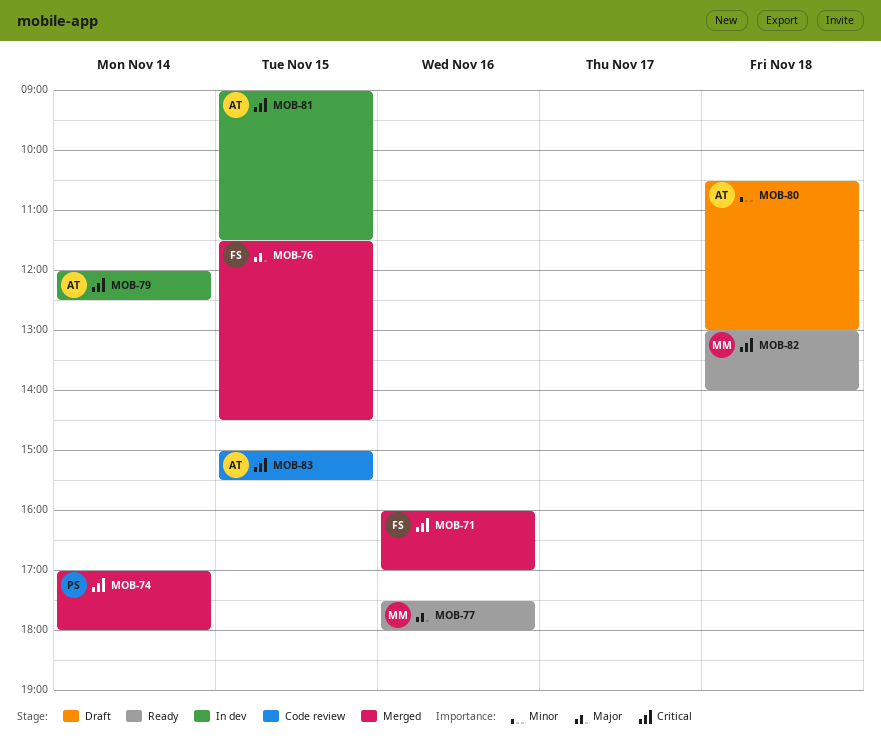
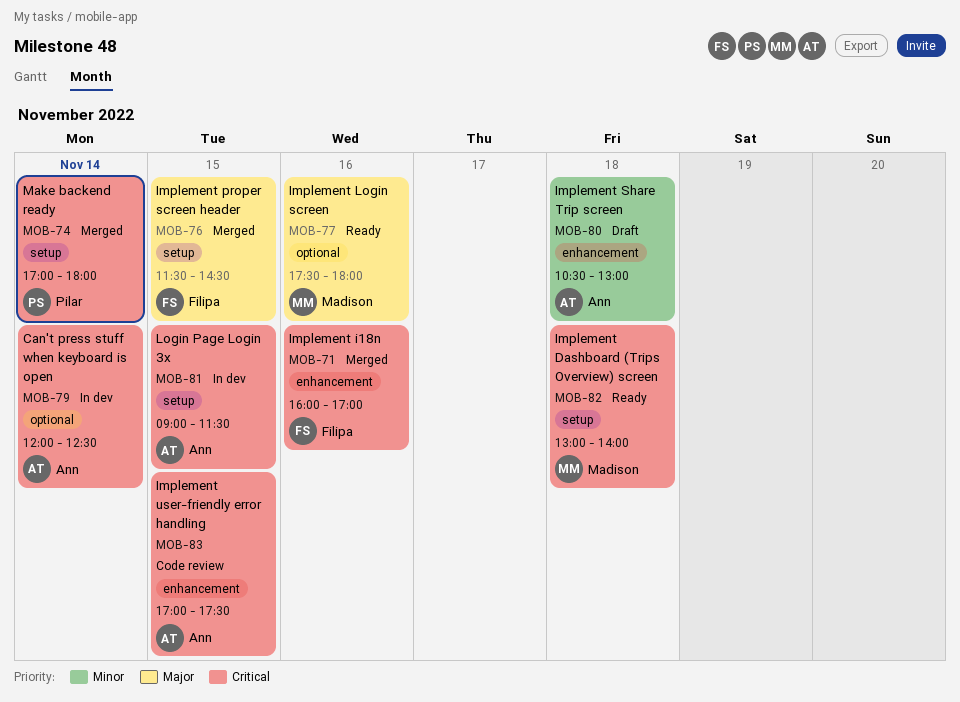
MOB-83, begins: 15:00 -> 17:00
MOB-83, ends: 15:30 -> 17:30

